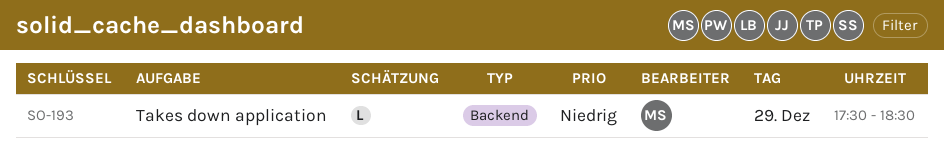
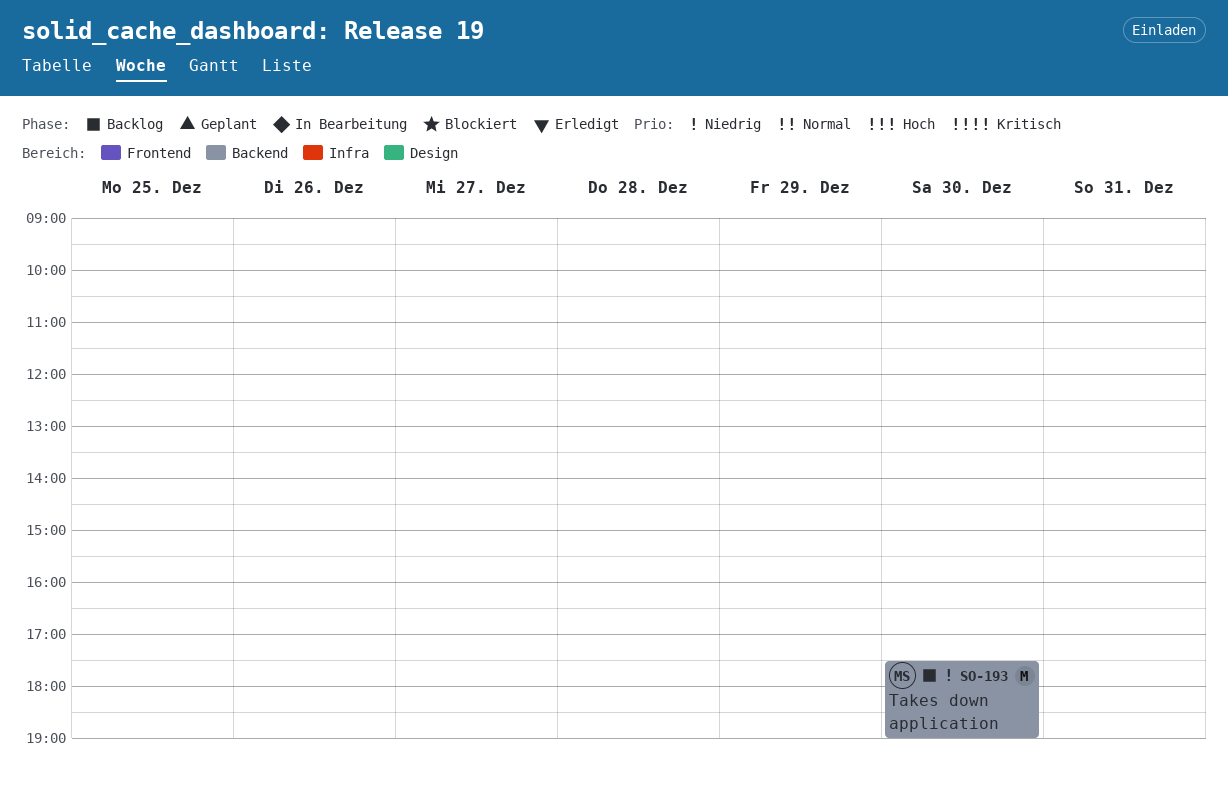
SO-193, estimate: L -> M
SO-193, day: Dec 29 -> Dec 30
SO-193, ends: 18:30 -> 19:00

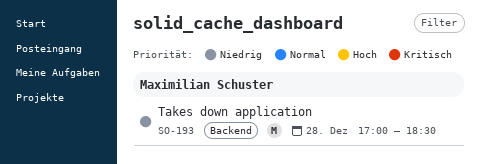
SO-193, day: Dec 30 -> Dec 28
SO-193, begins: 17:30 -> 17:00
SO-193, ends: 19:00 -> 18:30

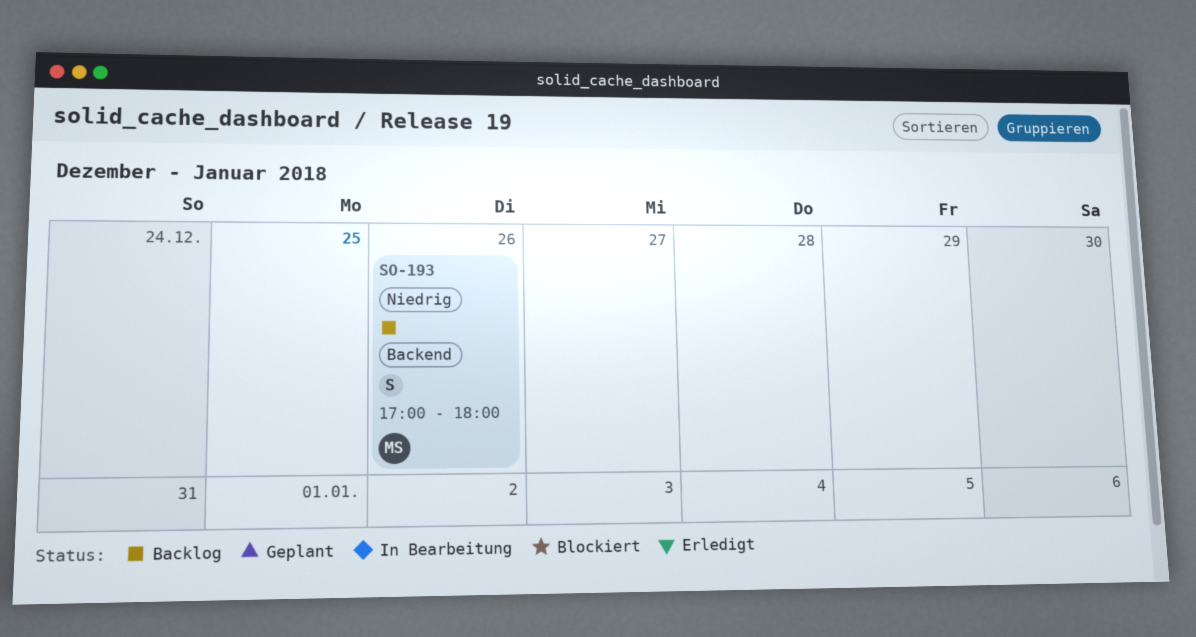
SO-193, estimate: M -> S
SO-193, day: Dec 28 -> Dec 26
SO-193, ends: 18:30 -> 18:00

